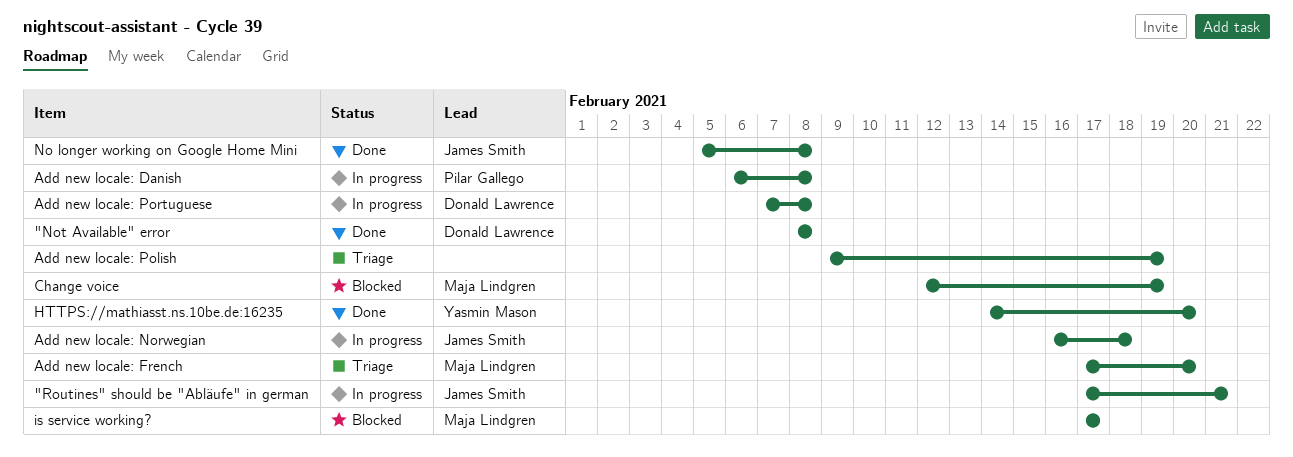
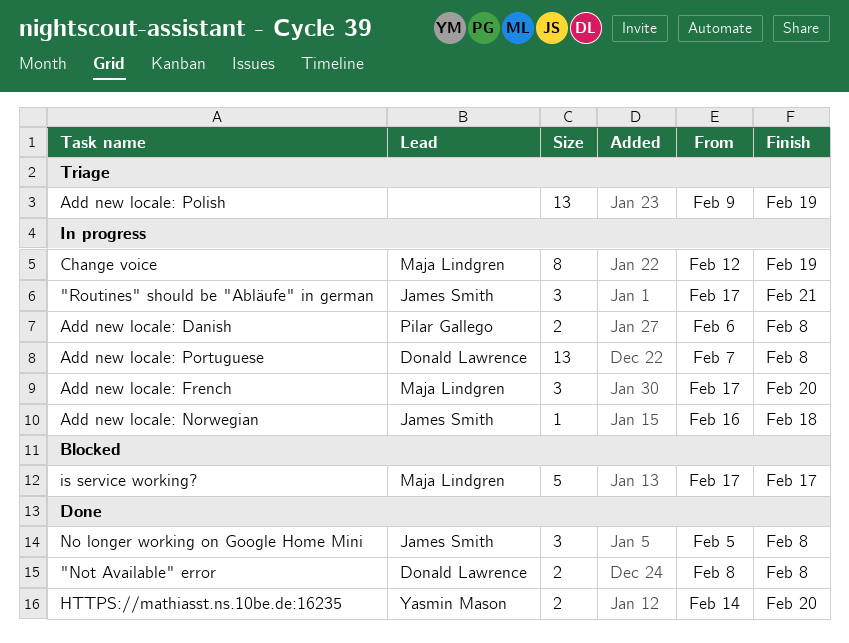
Add new locale: French, status: Triage -> In progress
Change voice, status: Blocked -> In progress

